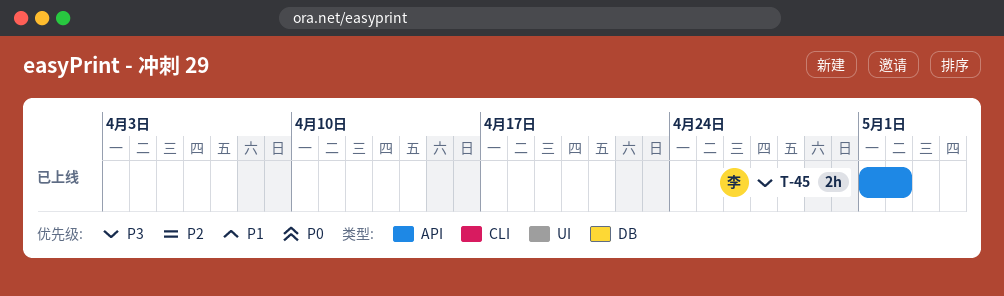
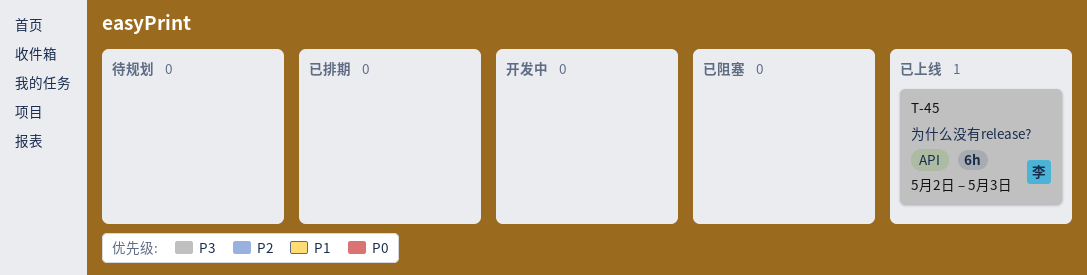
T-45, estimate: 2h -> 6h
T-45, start: May 1 -> May 2
T-45, due: May 2 -> May 3

